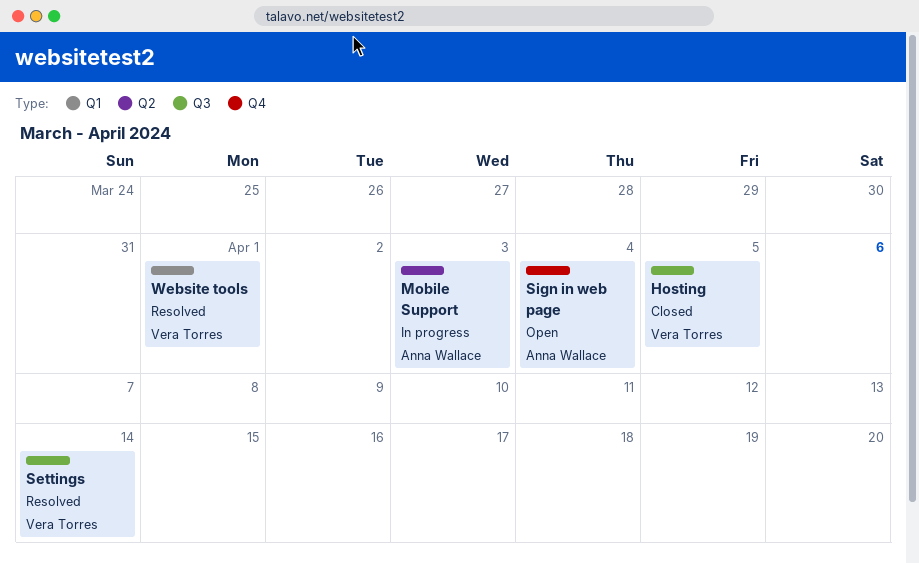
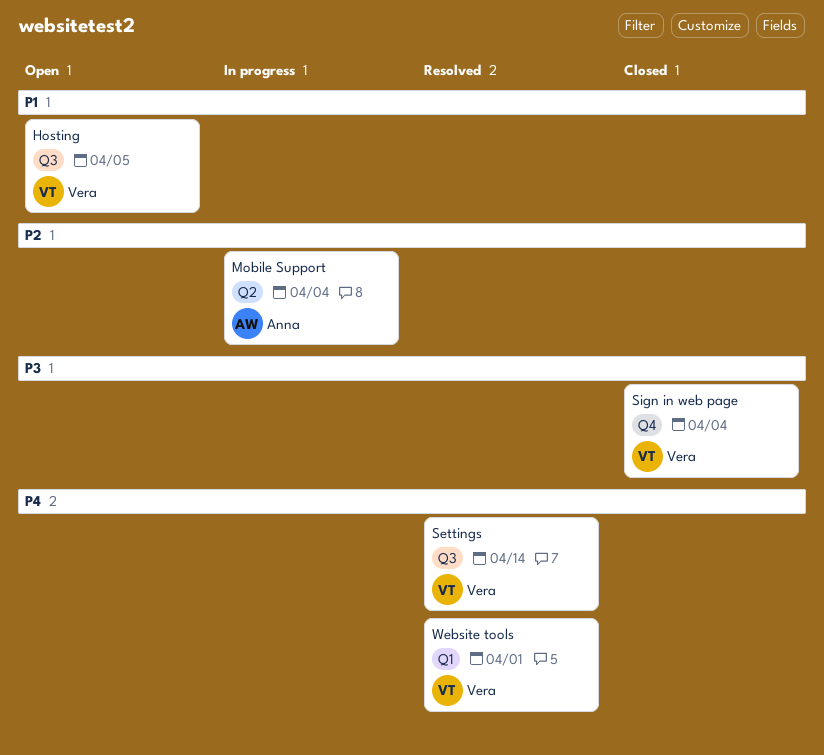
Hosting, status: Closed -> Open
Mobile Support, due: Apr 3 -> Apr 4
Sign in web page, status: Open -> Closed
Sign in web page, owner: Anna Wallace -> Vera Torres

